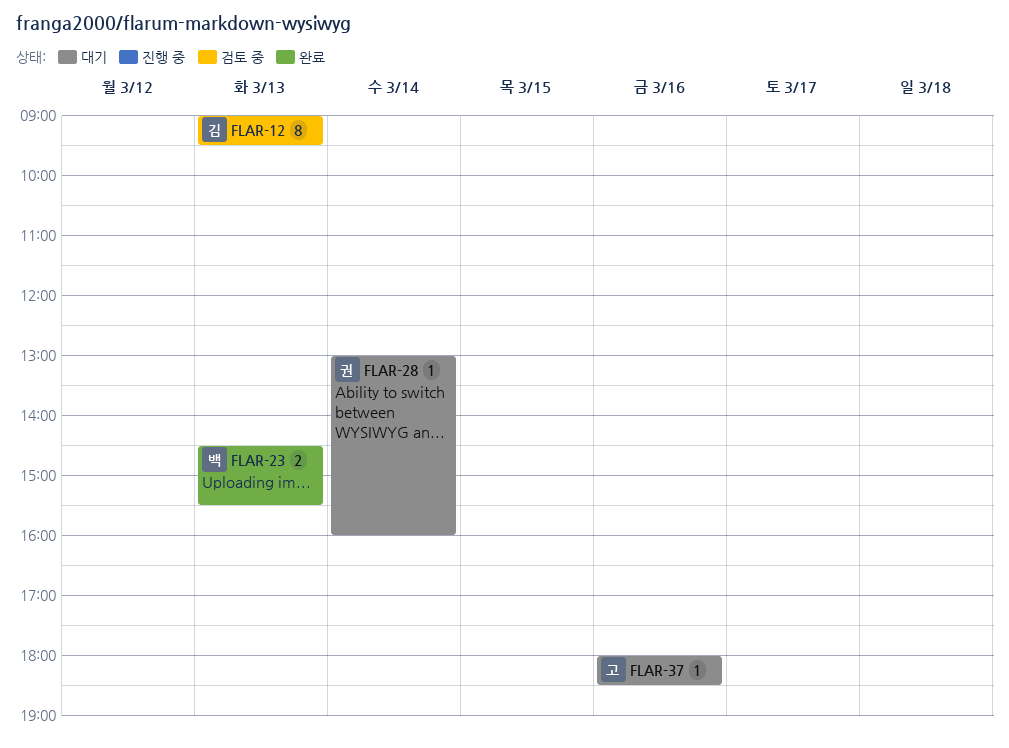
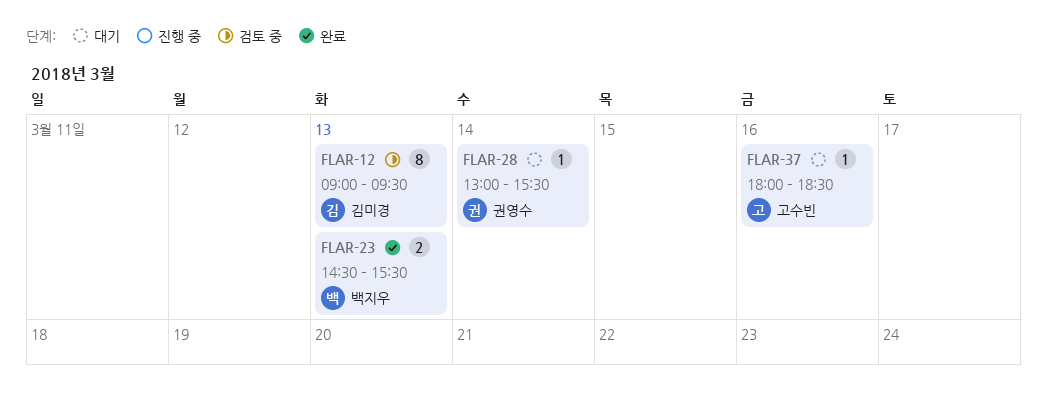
FLAR-28, ends: 16:00 -> 15:30

